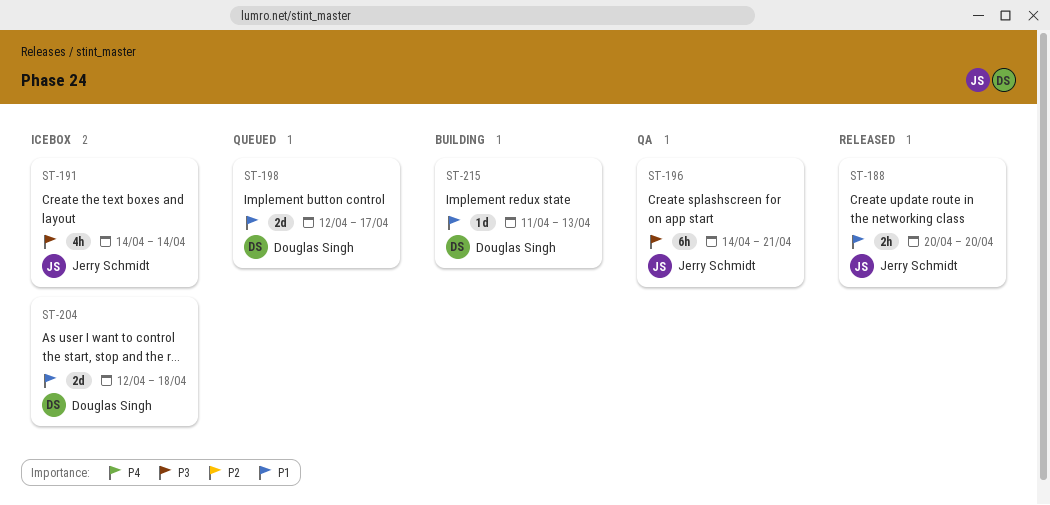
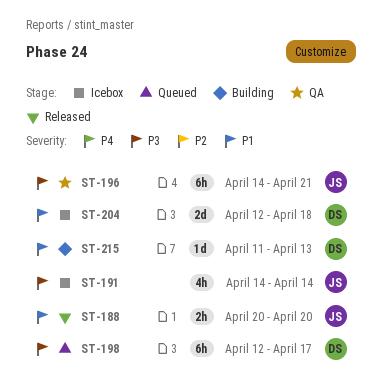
ST-198, priority: P1 -> P3
ST-198, estimate: 2d -> 6h

